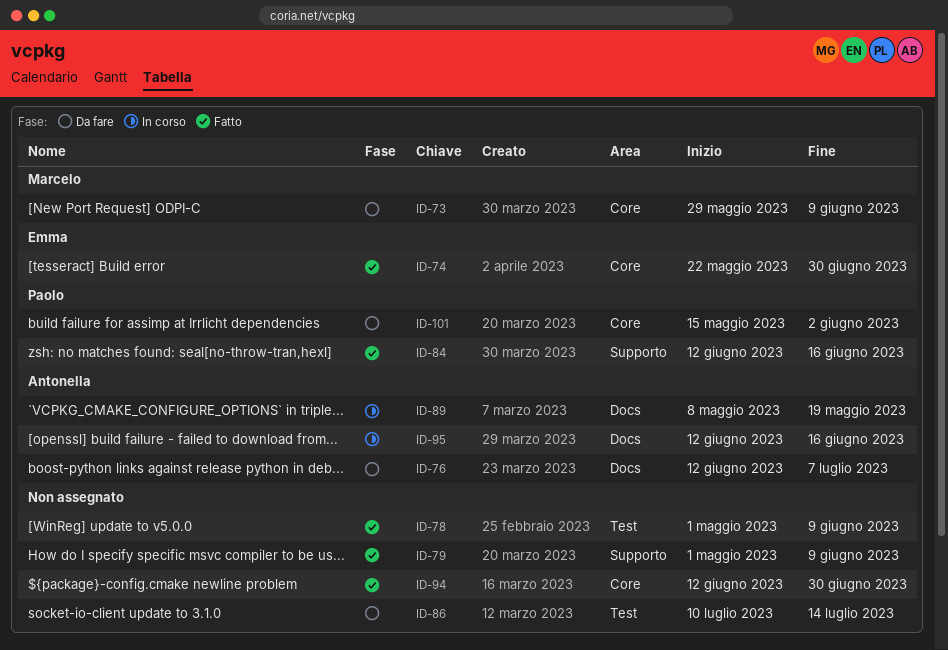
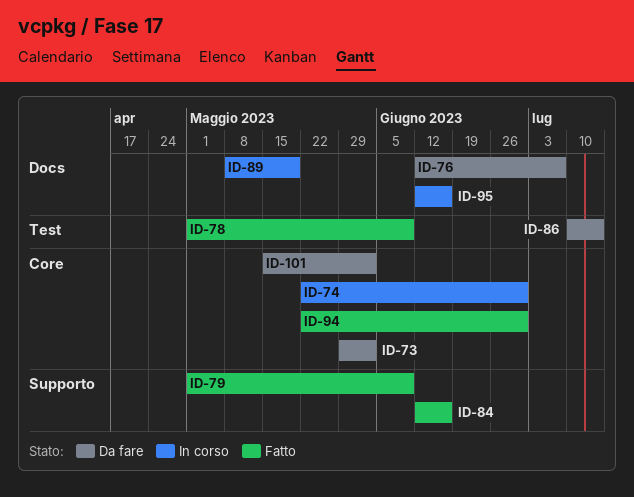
ID-73, due: Jun 9 -> Jun 2
ID-74, status: Fatto -> In corso
ID-94, start: Jun 12 -> May 22

